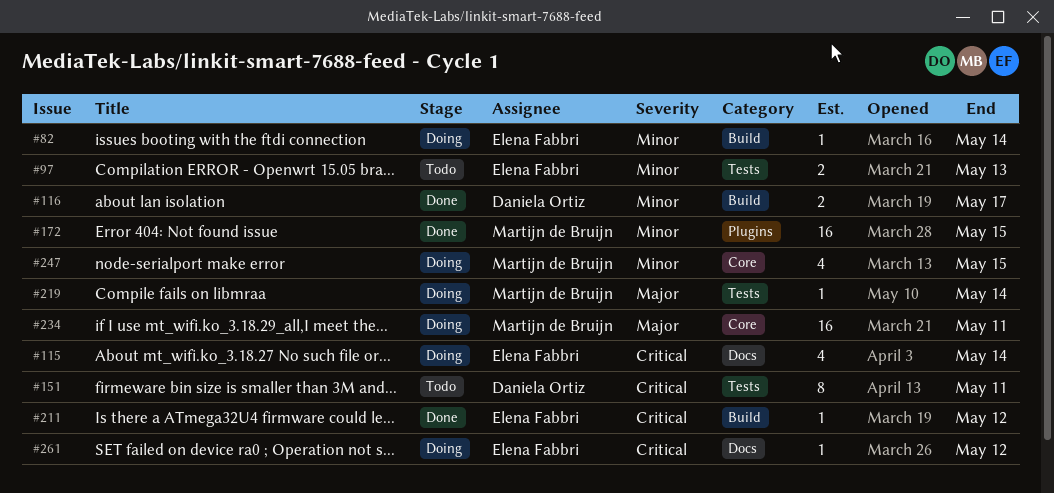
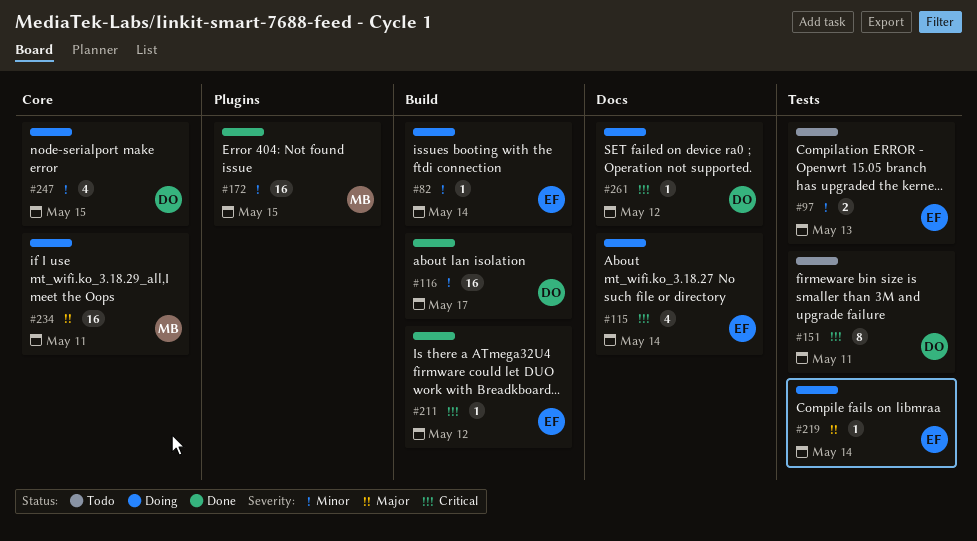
#116, estimate: 2 -> 16
#219, owner: Martijn de Bruijn -> Elena Fabbri
#247, owner: Martijn de Bruijn -> Daniela Ortiz
#261, owner: Elena Fabbri -> Daniela Ortiz

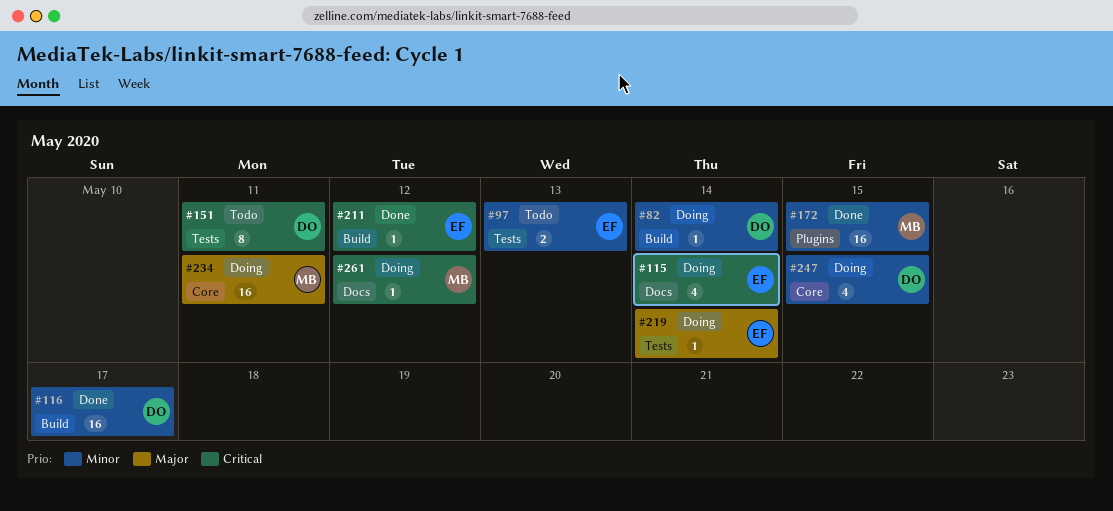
#82, owner: EF -> DO
#261, owner: DO -> MB

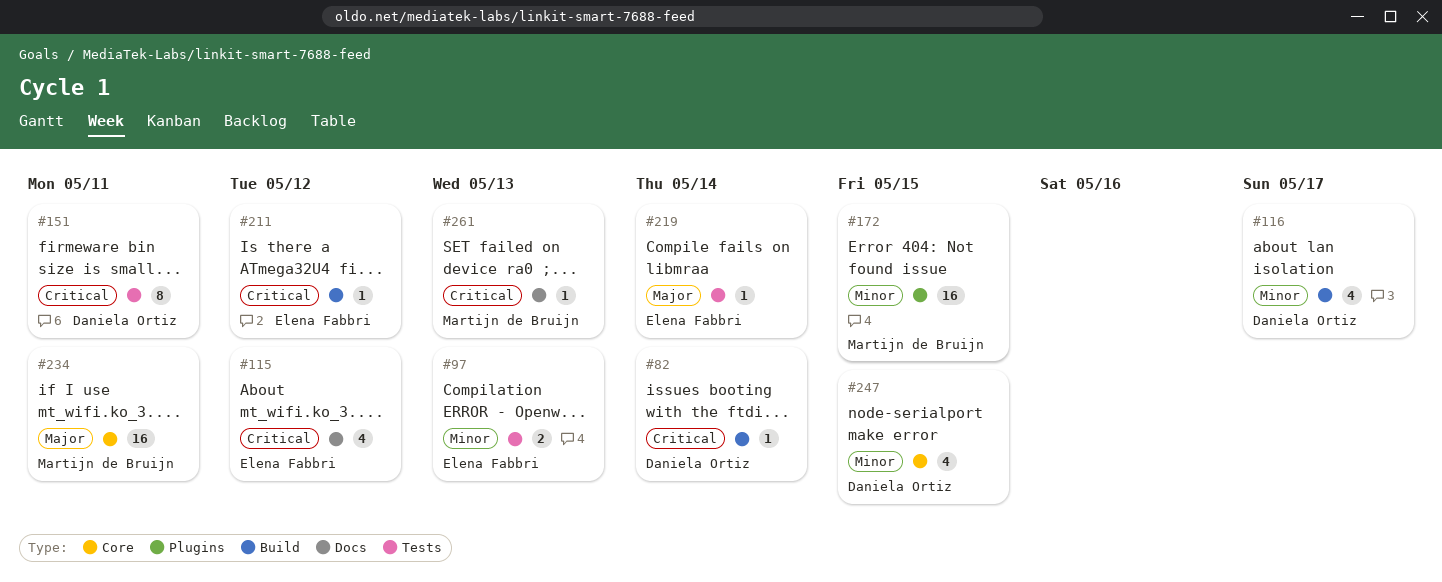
#82, priority: Minor -> Critical
#115, due: May 14 -> May 12
#116, estimate: 16 -> 4
#261, due: May 12 -> May 13

